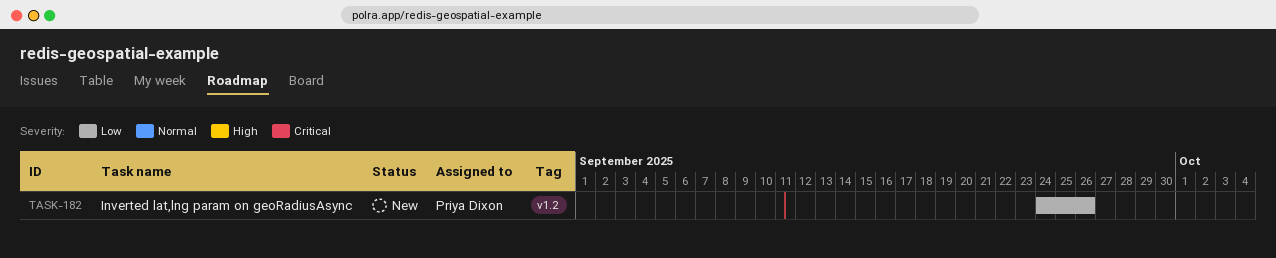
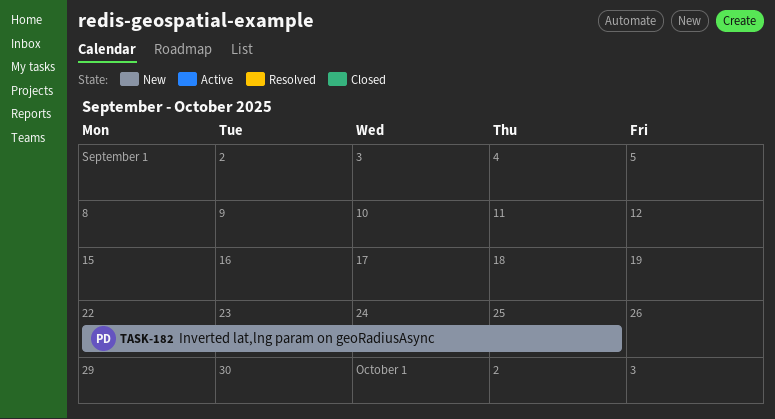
TASK-182, start: Sep 24 -> Sep 22
TASK-182, due: Sep 26 -> Sep 25

